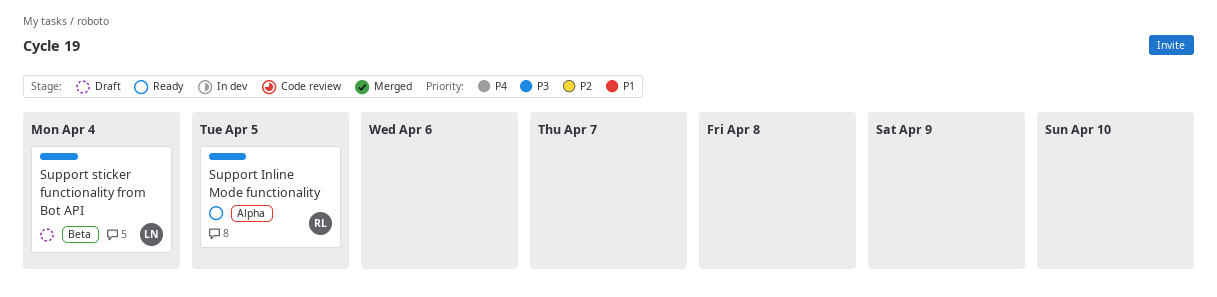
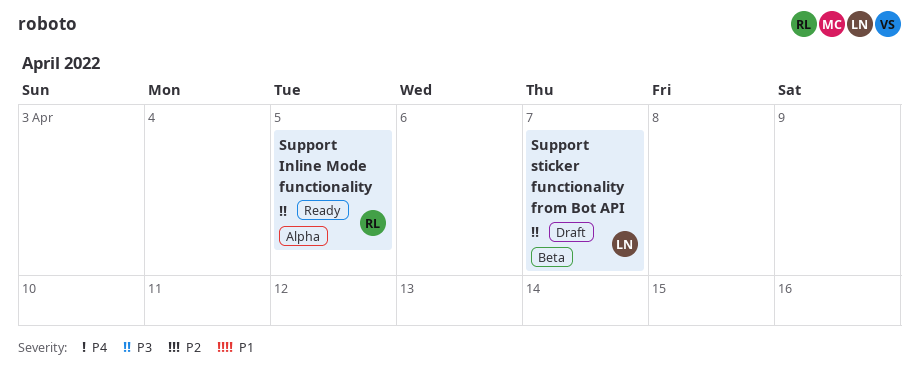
Support sticker functionality from Bot API, due: Apr 4 -> Apr 7

